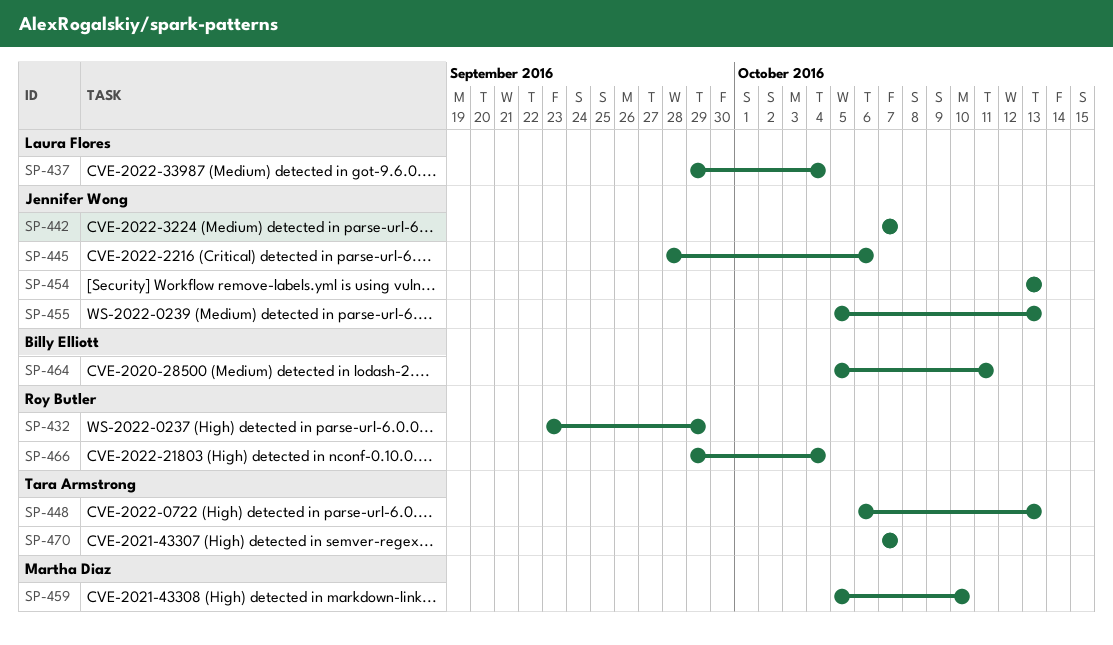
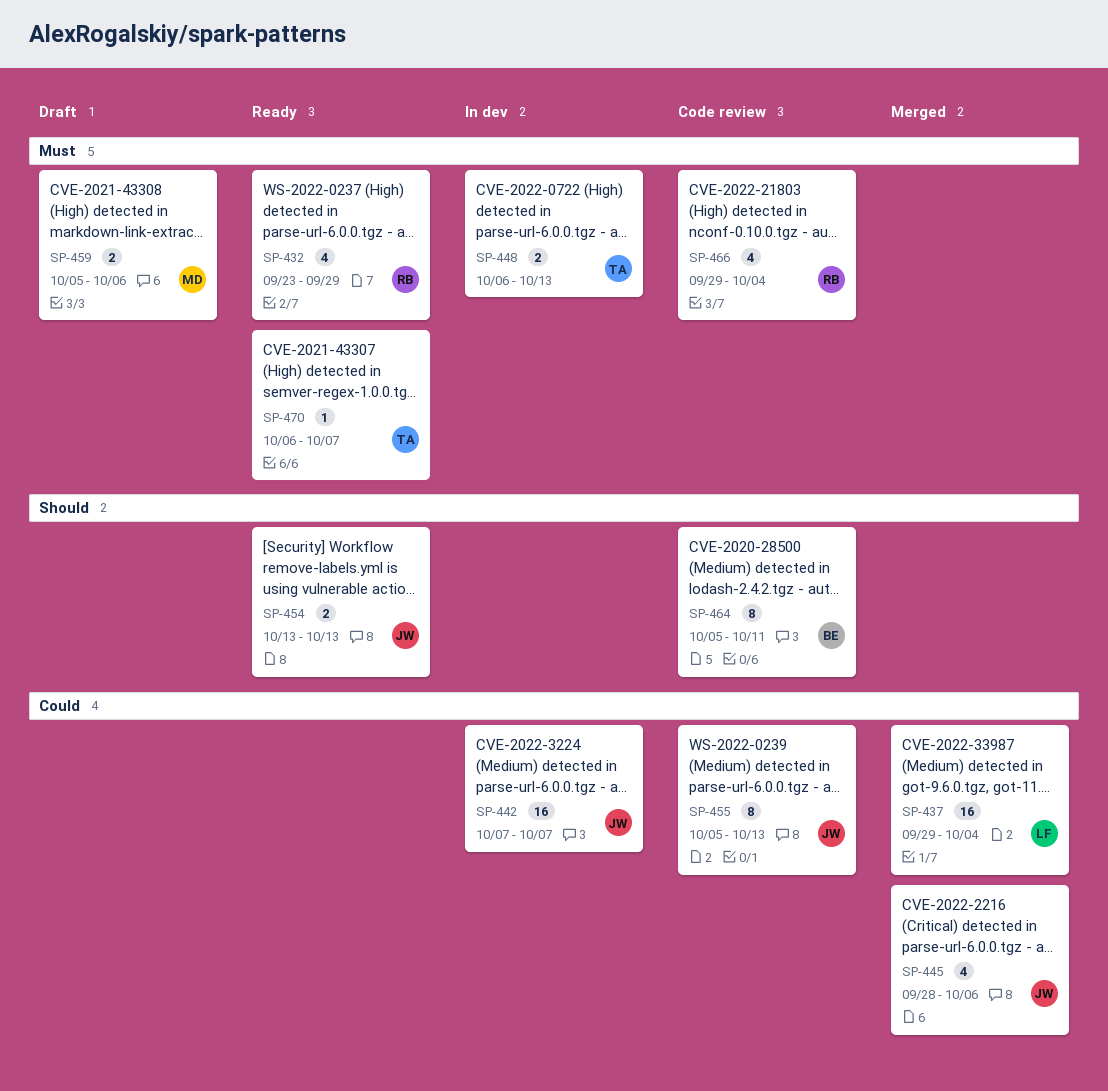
SP-459, due: Oct 10 -> Oct 6
SP-470, start: Oct 7 -> Oct 6

